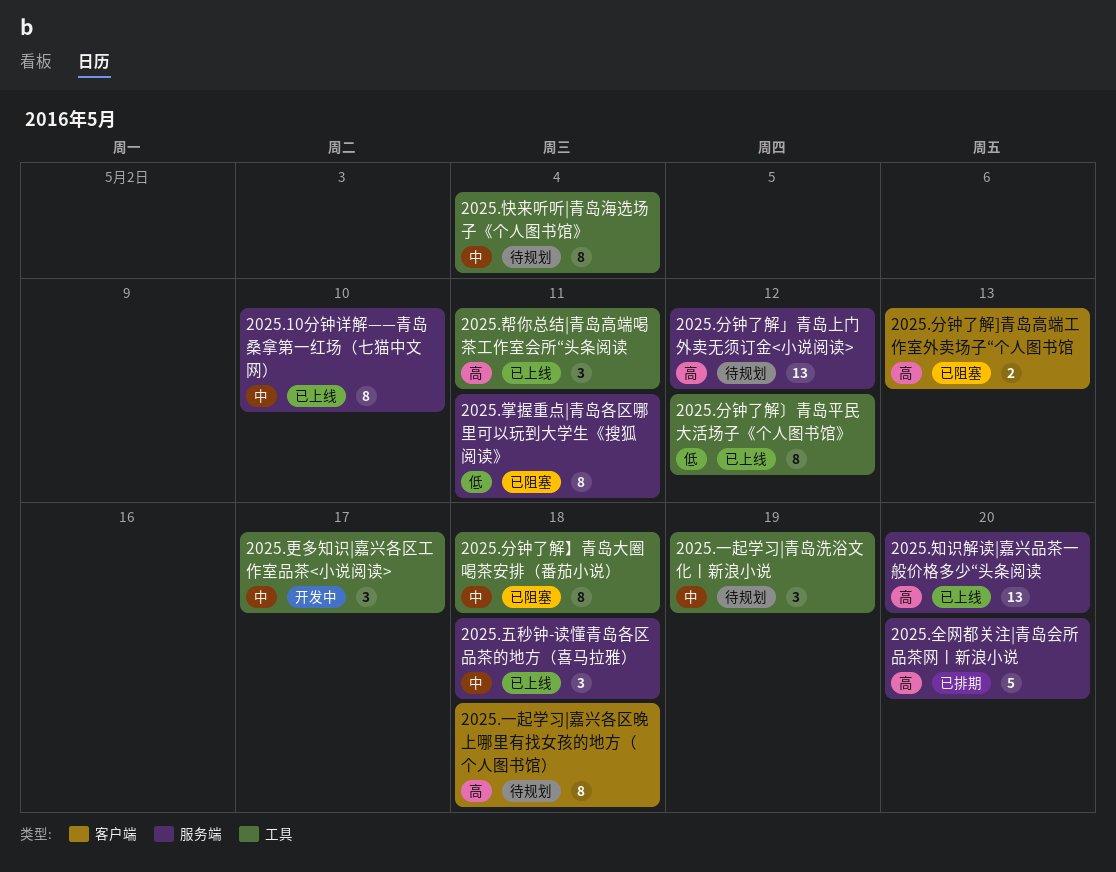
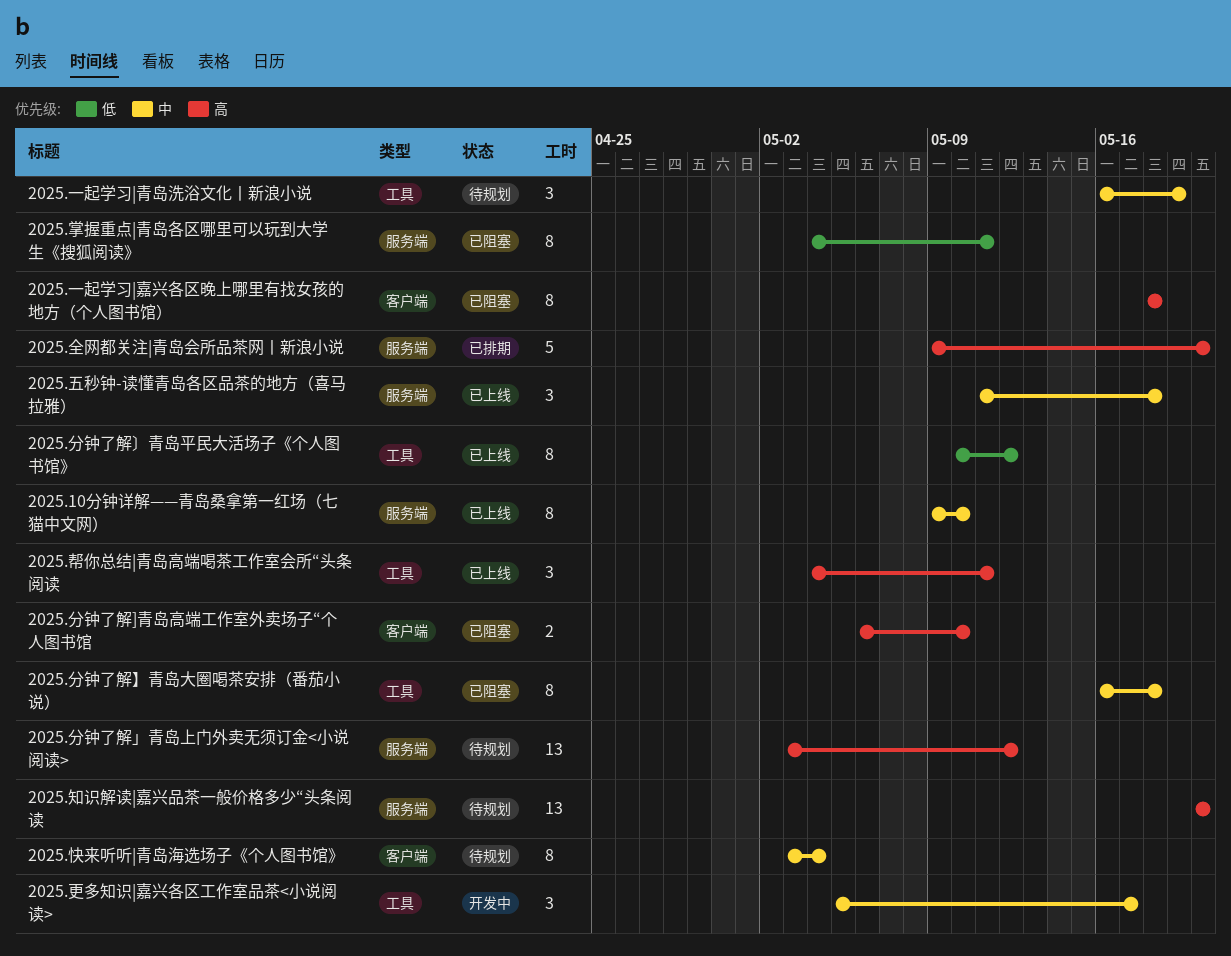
2025.一起学习|嘉兴各区晚上哪里有找女孩的地方（个人图书馆）, status: 待规划 -> 已阻塞
2025.分钟了解]青岛高端工作室外卖场子“个人图书馆, due: May 13 -> May 10
2025.快来听听|青岛海选场子《个人图书馆》, label: 工具 -> 客户端
2025.知识解读|嘉兴品茶一般价格多少“头条阅读, status: 已上线 -> 待规划

